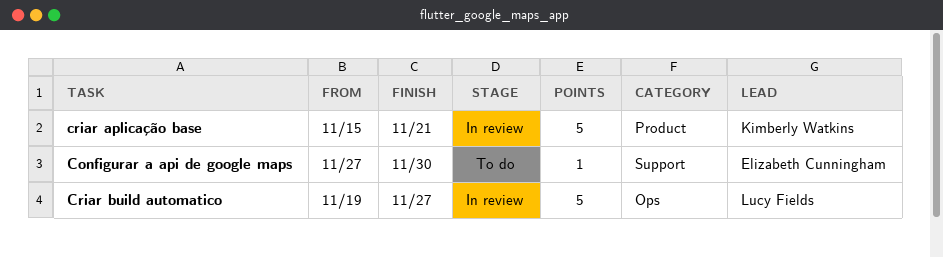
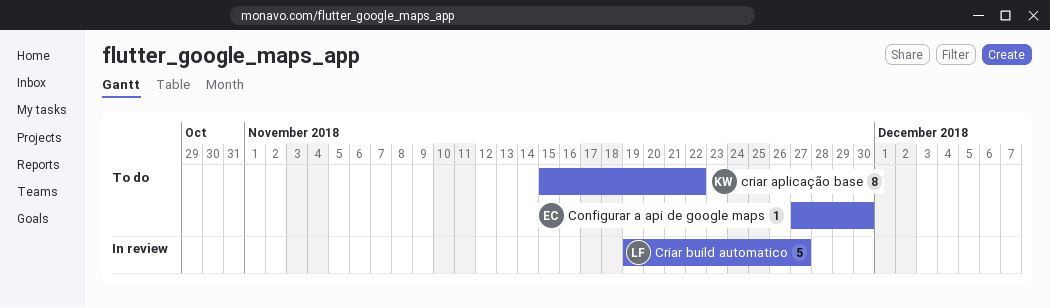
criar aplicação base, status: In review -> To do
criar aplicação base, estimate: 5 -> 8
criar aplicação base, due: Nov 21 -> Nov 22

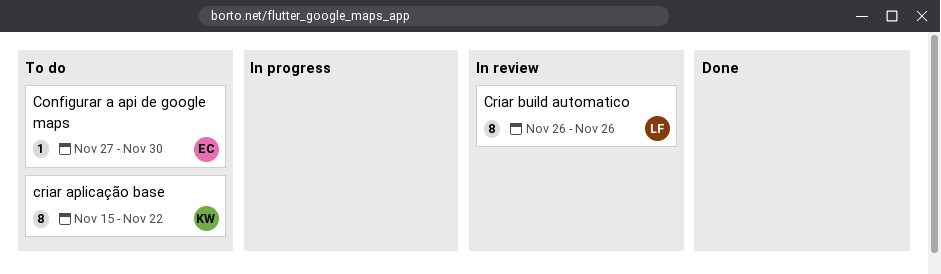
Criar build automatico, estimate: 5 -> 8
Criar build automatico, start: Nov 19 -> Nov 26
Criar build automatico, due: Nov 27 -> Nov 26

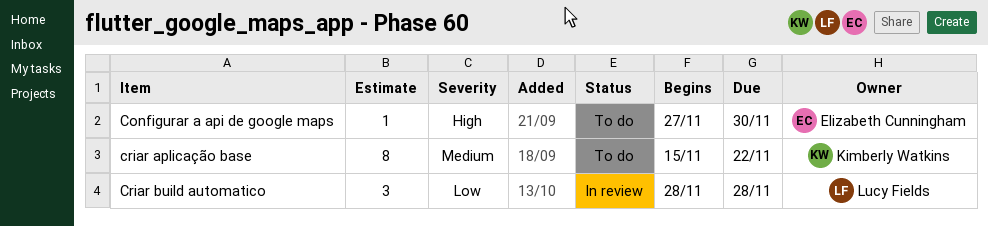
Criar build automatico, estimate: 8 -> 3
Criar build automatico, start: Nov 26 -> Nov 28
Criar build automatico, due: Nov 26 -> Nov 28

